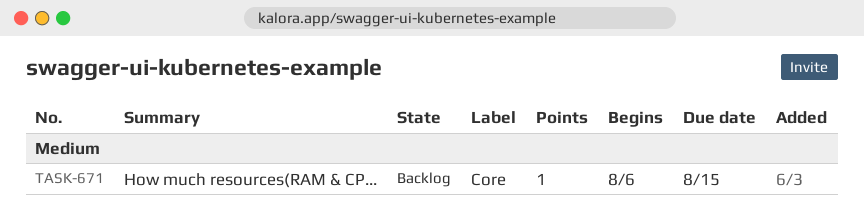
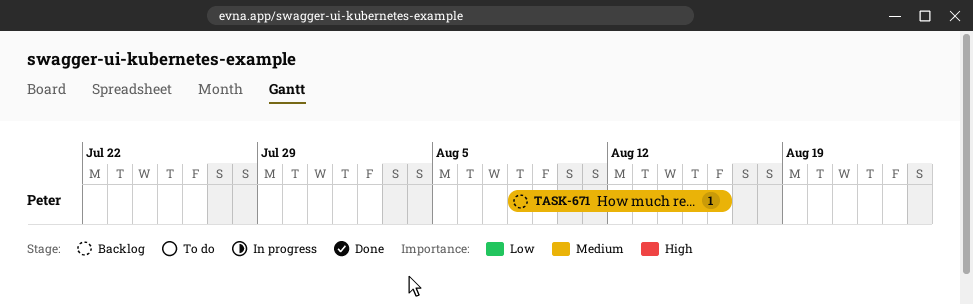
TASK-671, start: Aug 6 -> Aug 8
TASK-671, due: Aug 15 -> Aug 16

